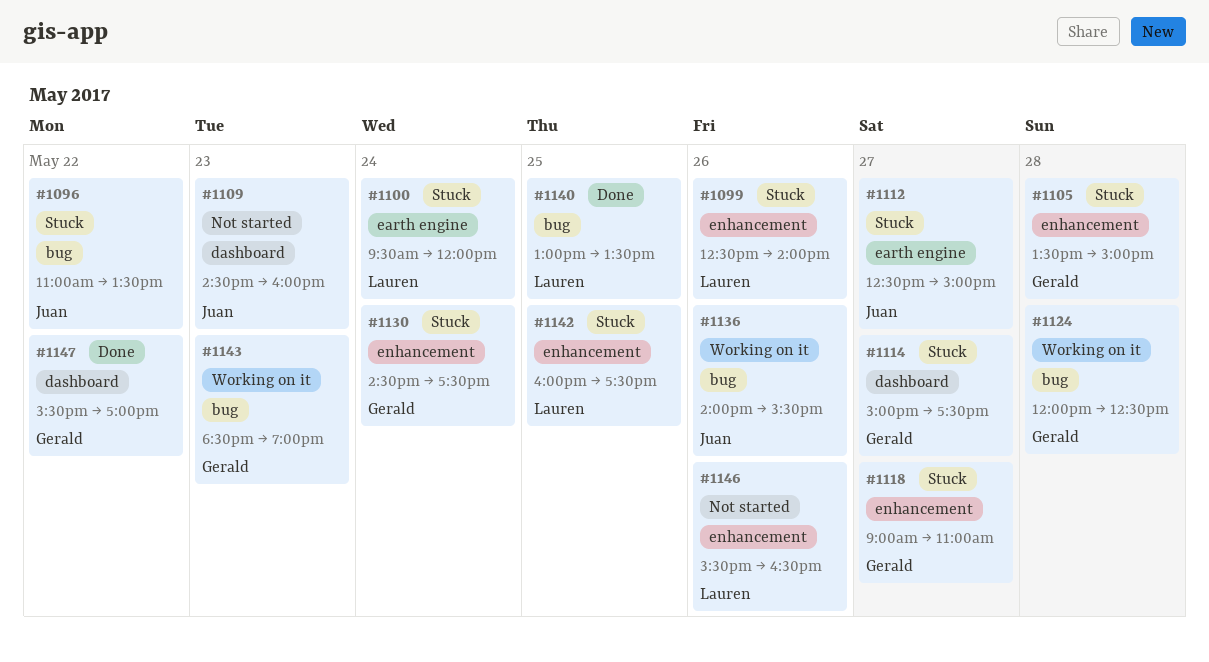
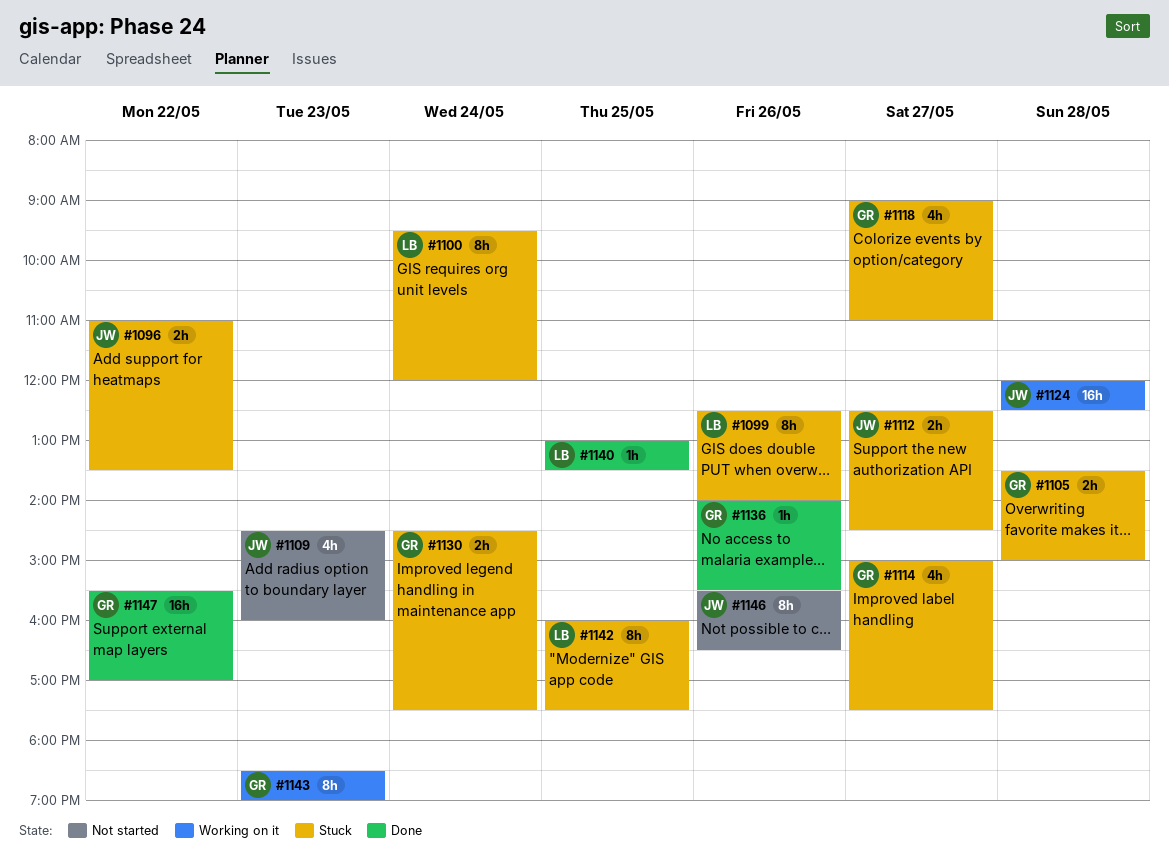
#1112, ends: 15:00 -> 14:30
#1124, owner: Gerald -> Juan
#1136, status: Working on it -> Done
#1136, owner: Juan -> Gerald
#1146, owner: Lauren -> Juan

